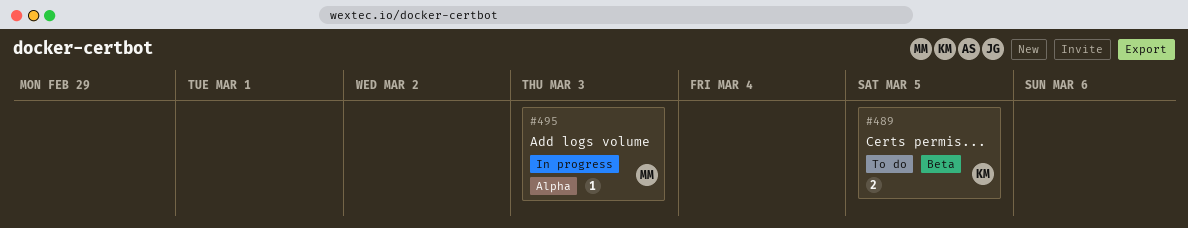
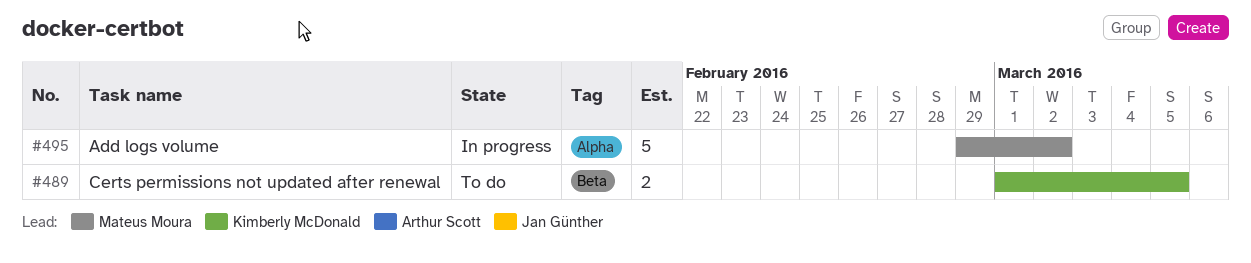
#495, estimate: 1 -> 5
#495, due: Mar 3 -> Mar 2

